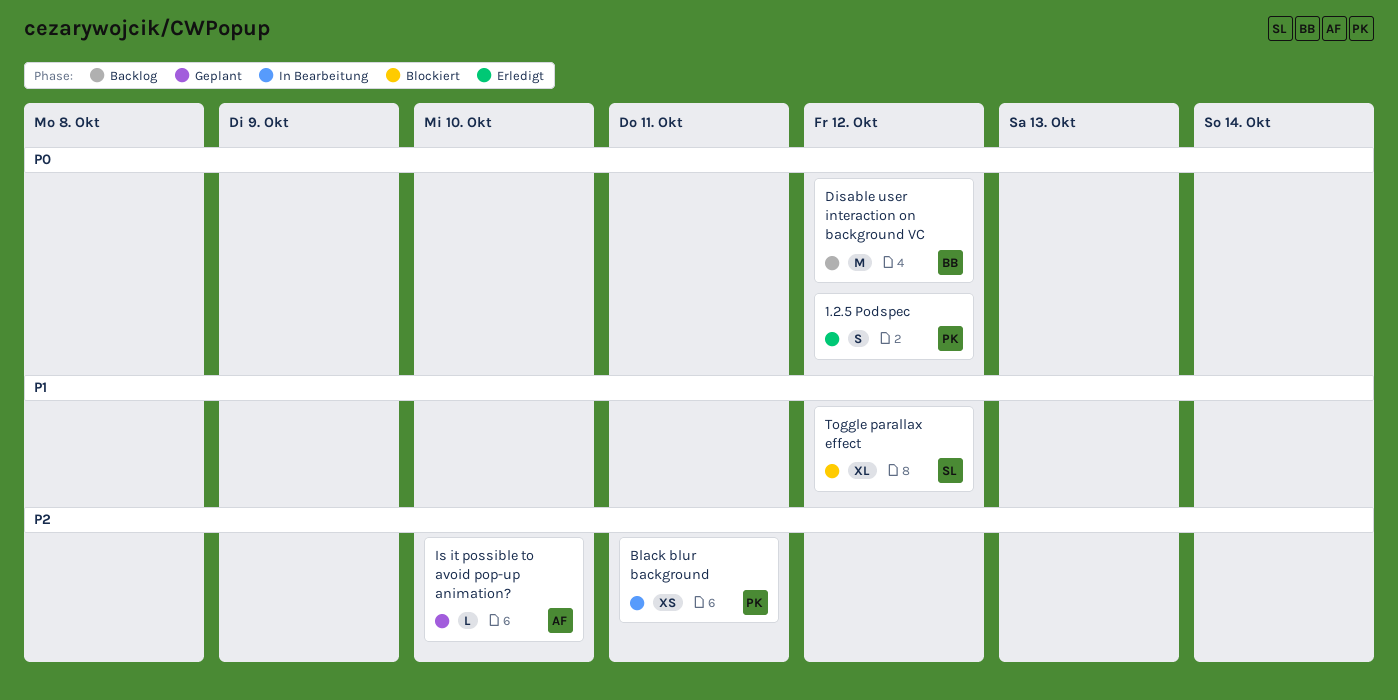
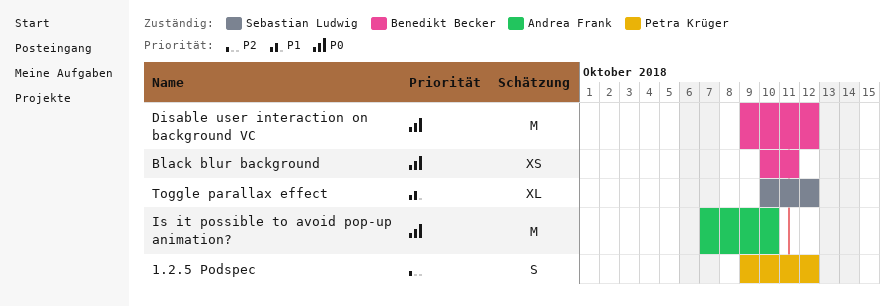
1.2.5 Podspec, priority: P0 -> P2
Black blur background, owner: Petra Krüger -> Benedikt Becker
Black blur background, priority: P2 -> P0
Is it possible to avoid pop-up animation?, priority: P2 -> P0
Is it possible to avoid pop-up animation?, estimate: L -> M

